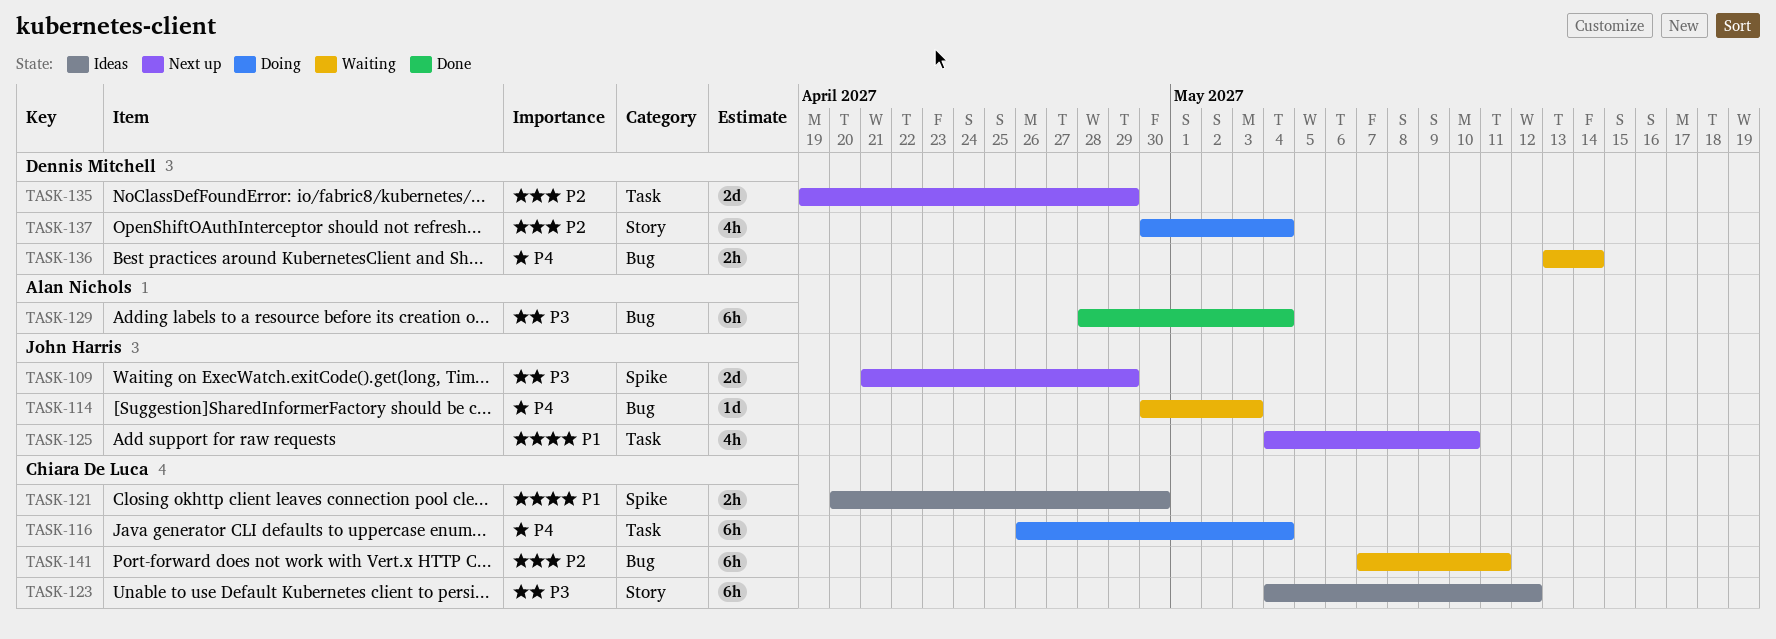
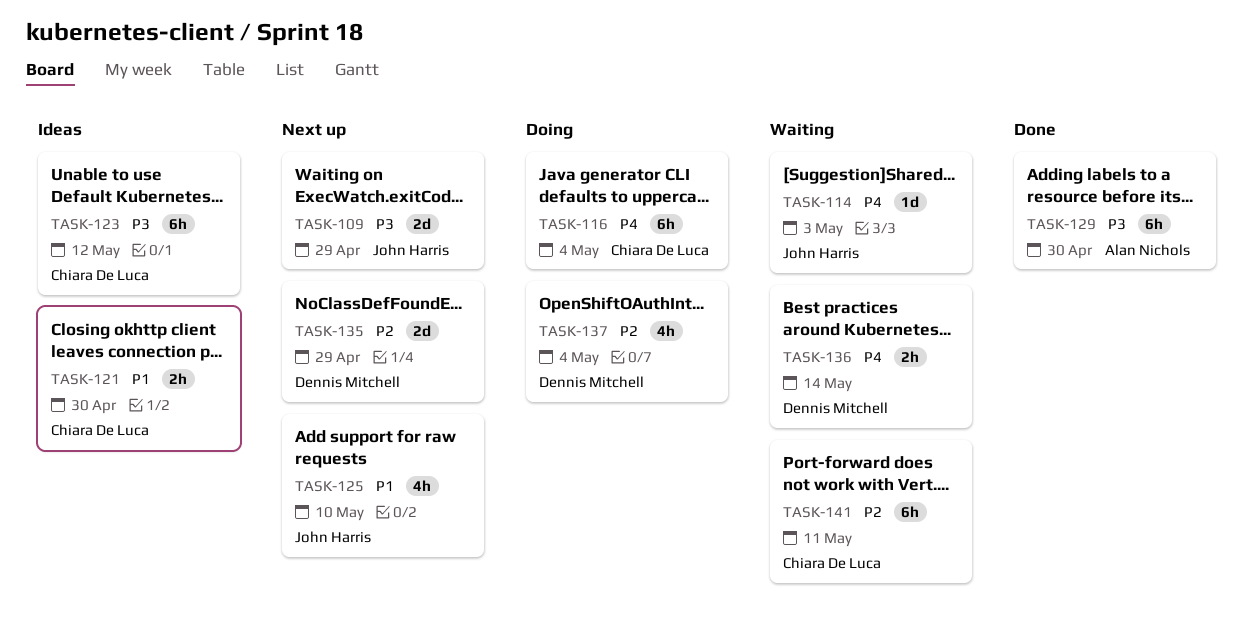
TASK-129, due: May 4 -> Apr 30

